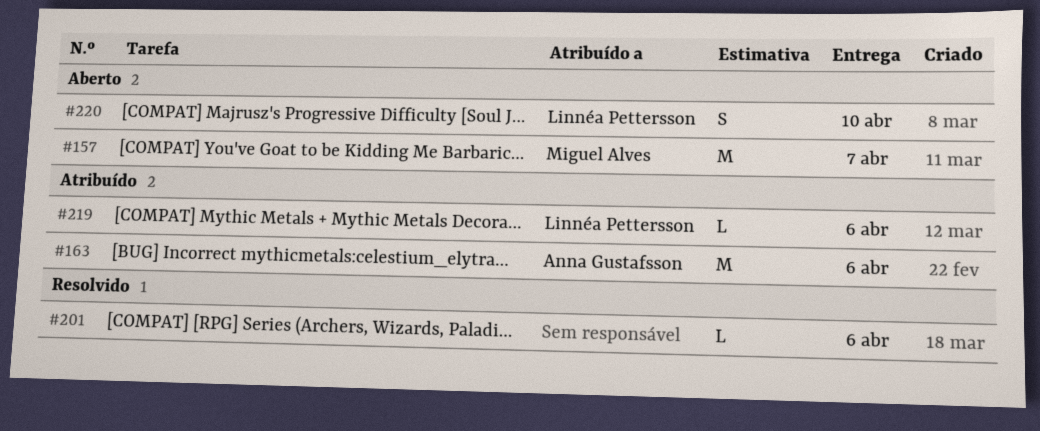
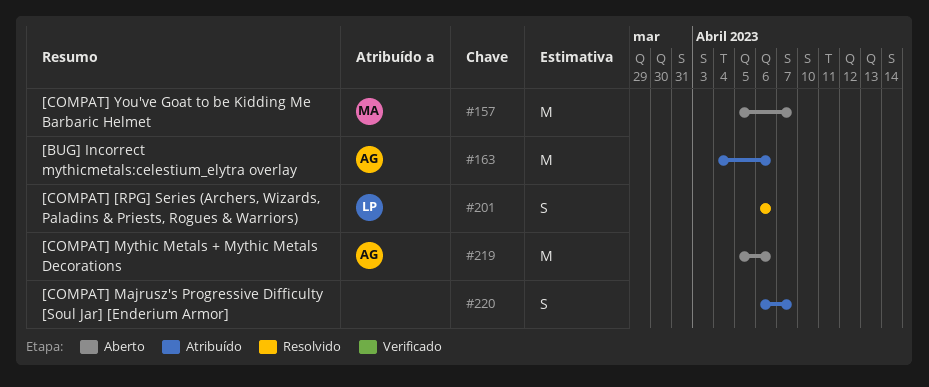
#201, owner: none -> Linnéa Pettersson
#201, estimate: L -> S
#219, status: Atribuído -> Aberto
#219, owner: Linnéa Pettersson -> Anna Gustafsson
#219, estimate: L -> M
#220, status: Aberto -> Atribuído
#220, owner: Linnéa Pettersson -> none
#220, due: Apr 10 -> Apr 7

